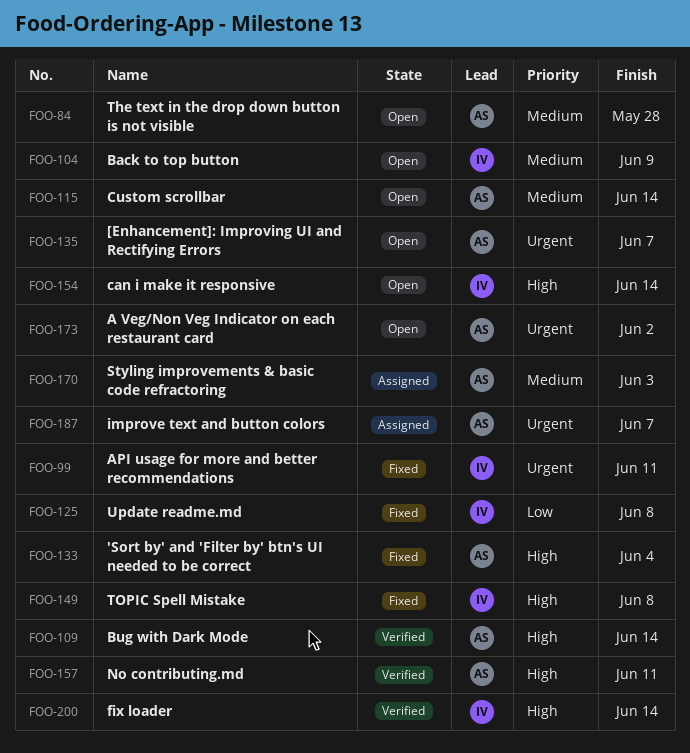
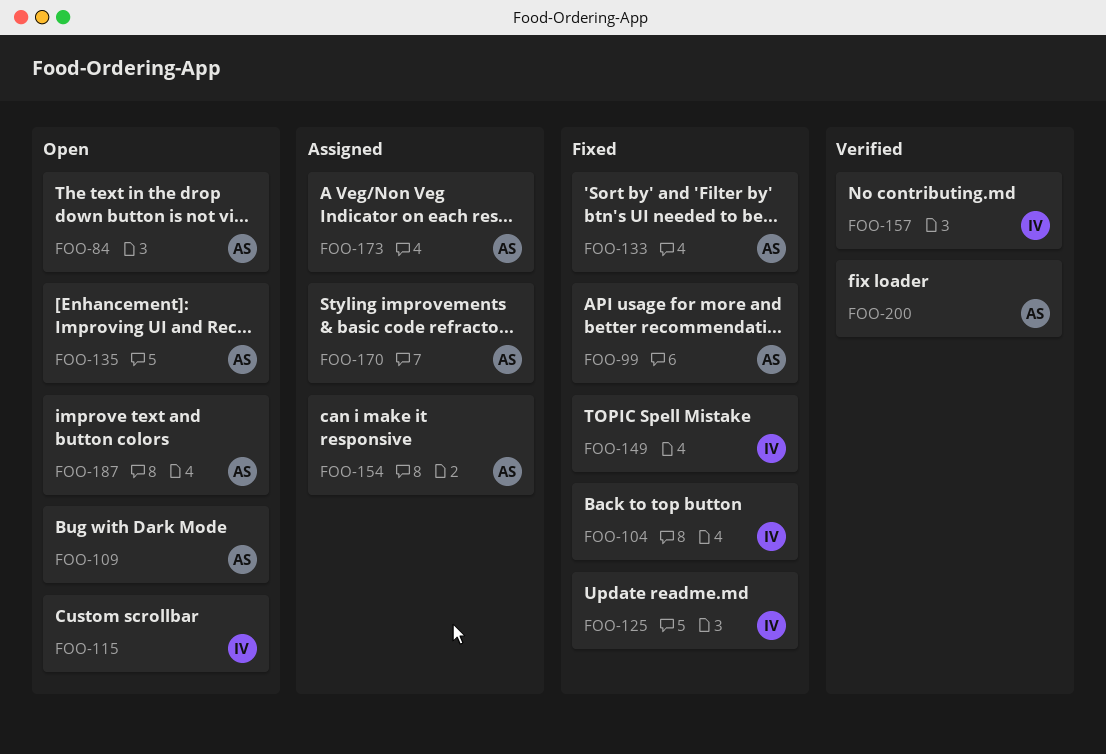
FOO-99, owner: IV -> AS
FOO-104, status: Open -> Fixed
FOO-109, status: Verified -> Open
FOO-115, owner: AS -> IV
FOO-154, status: Open -> Assigned
FOO-154, owner: IV -> AS
FOO-157, owner: AS -> IV
FOO-173, status: Open -> Assigned
FOO-187, status: Assigned -> Open
FOO-200, owner: IV -> AS

